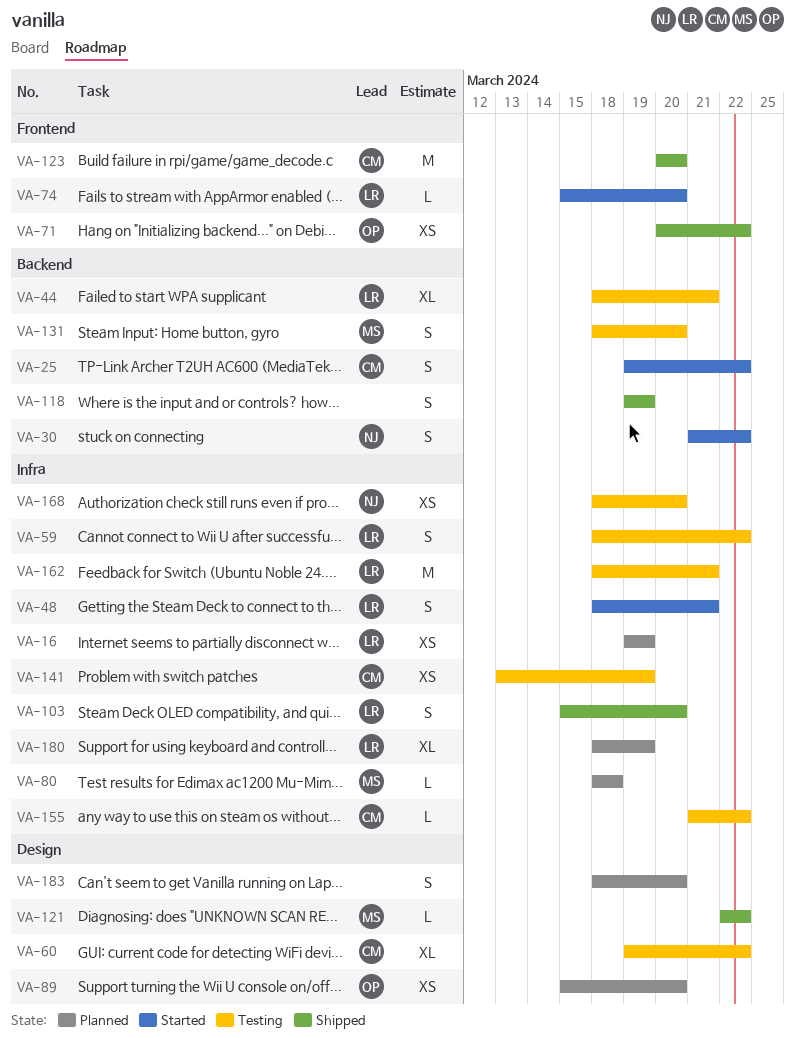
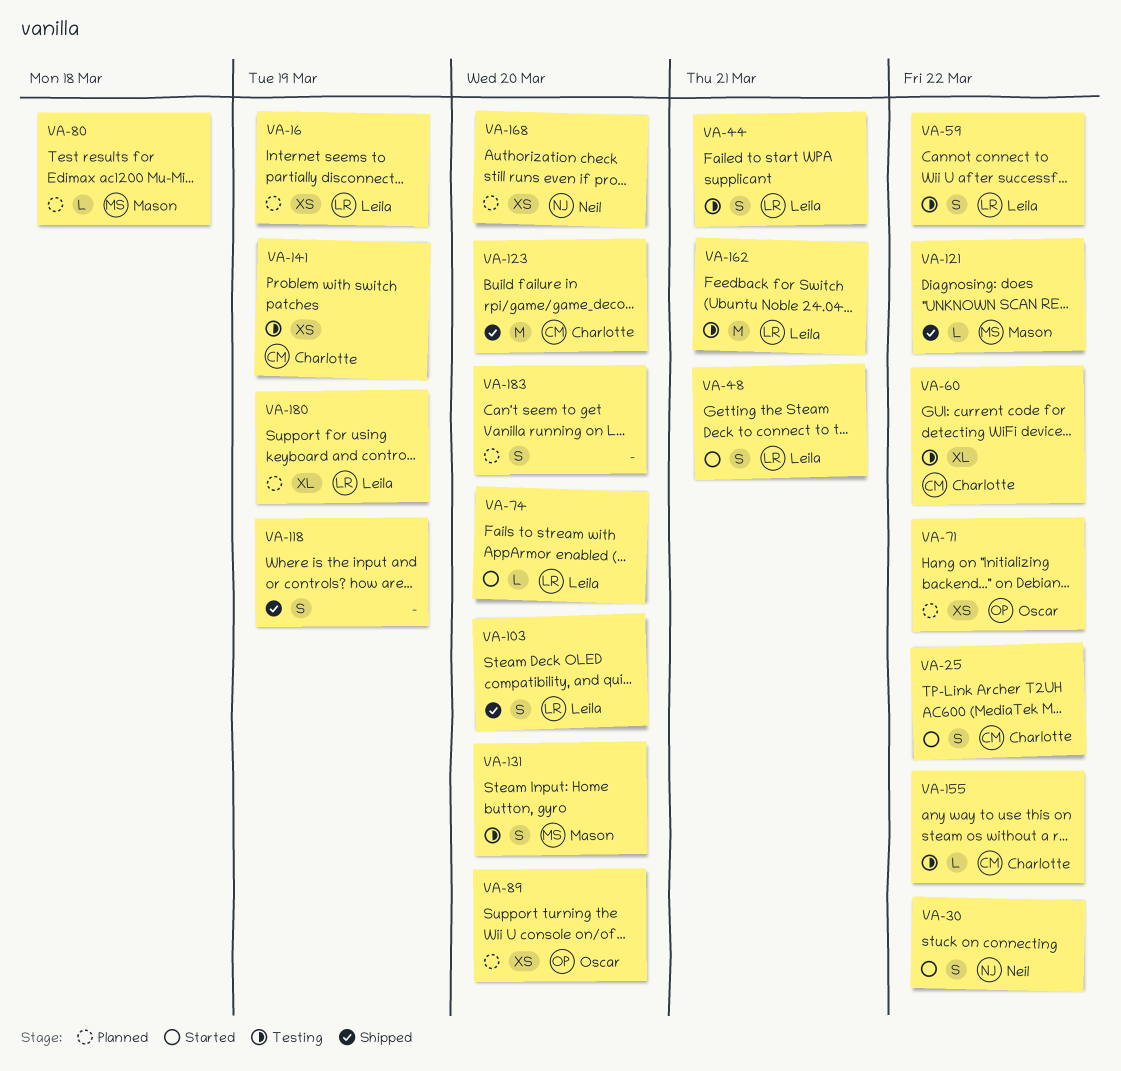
VA-44, estimate: XL -> S
VA-71, status: Shipped -> Planned
VA-168, status: Testing -> Planned

